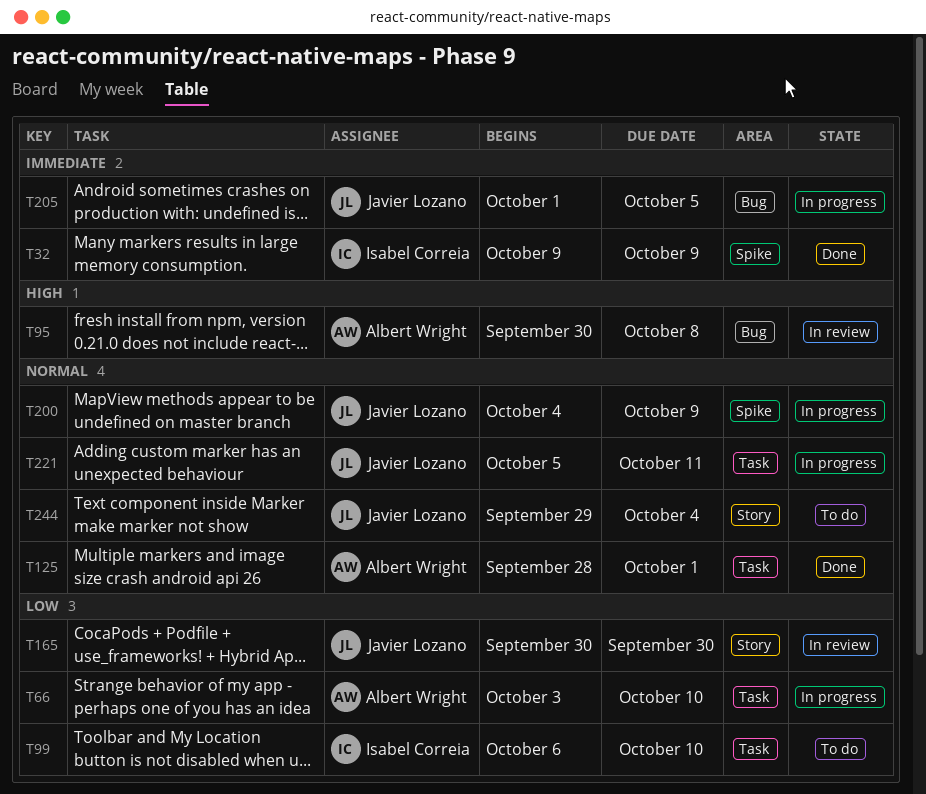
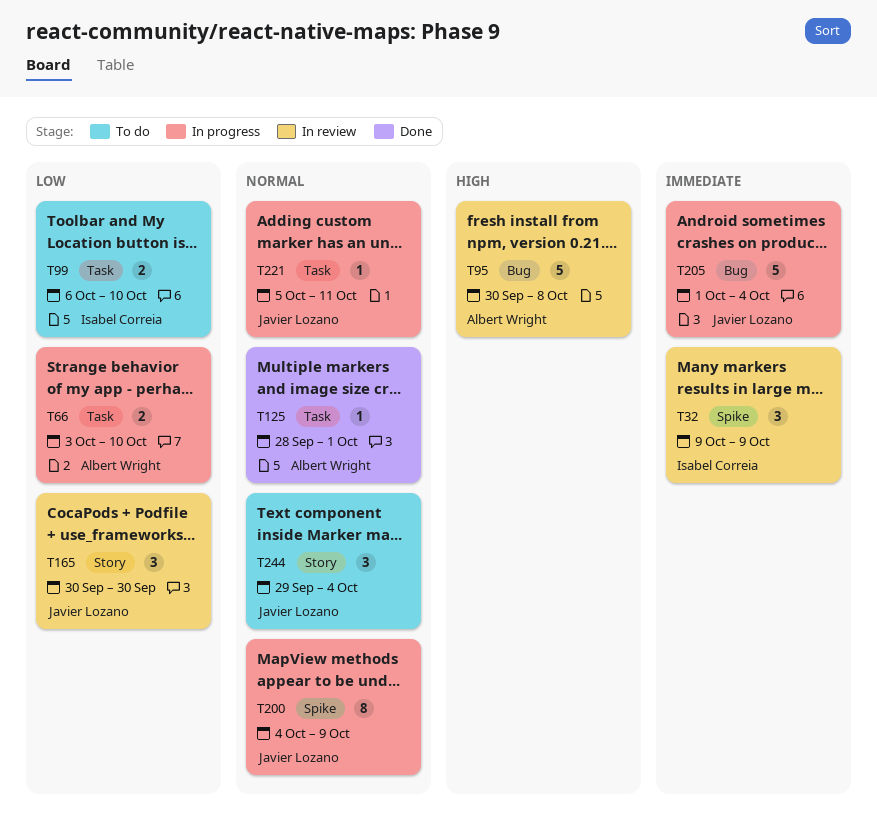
T32, status: Done -> In review
T205, due: Oct 5 -> Oct 4

